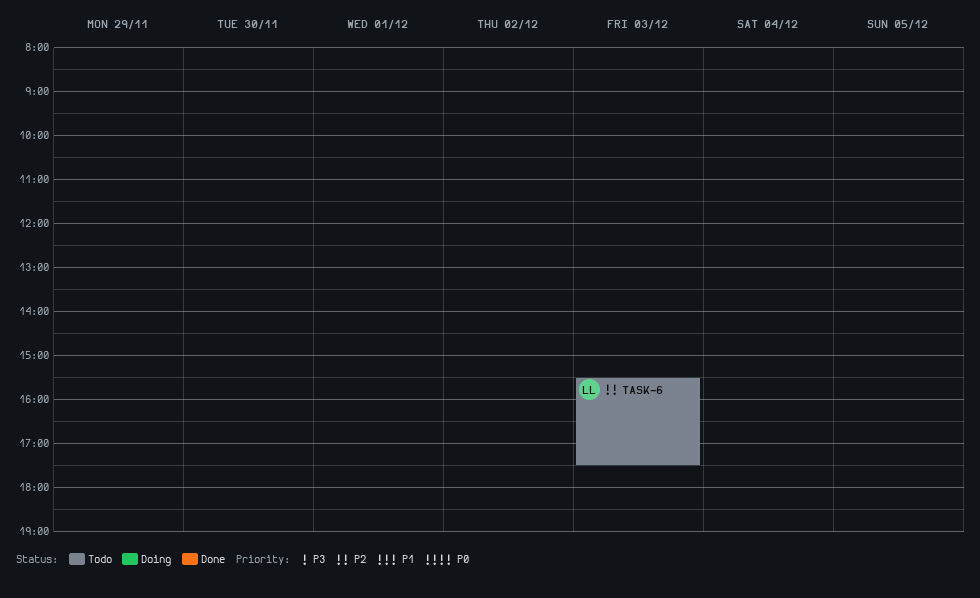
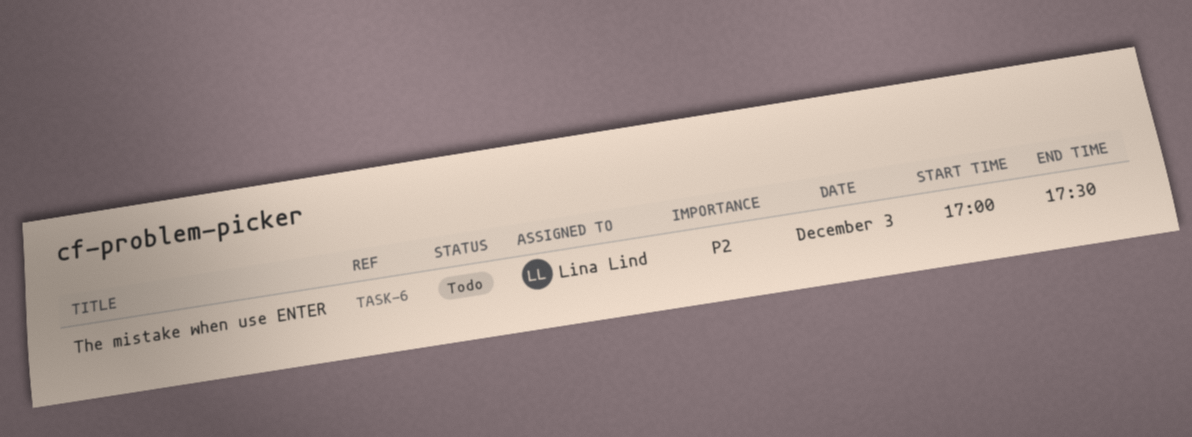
TASK-6, begins: 15:30 -> 17:00

